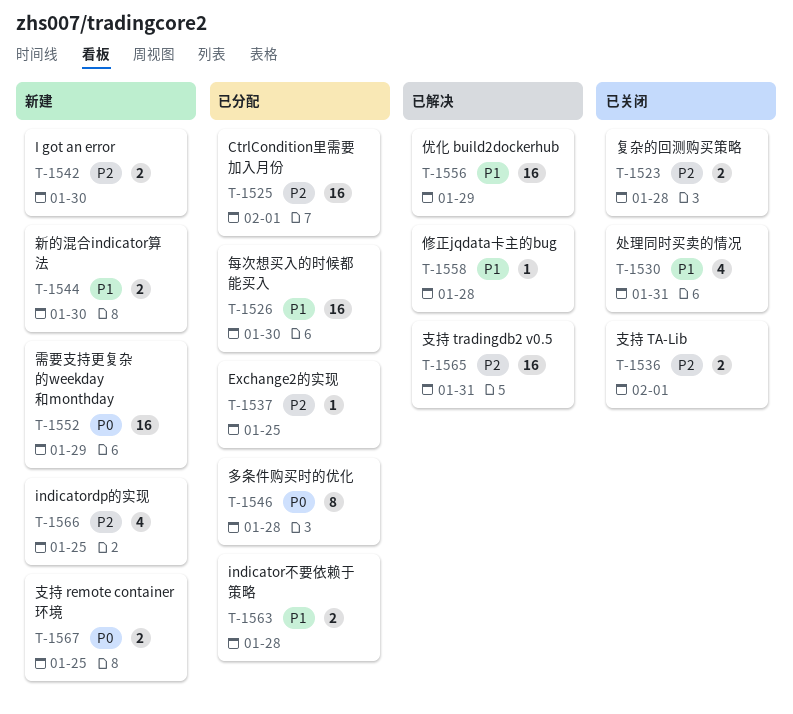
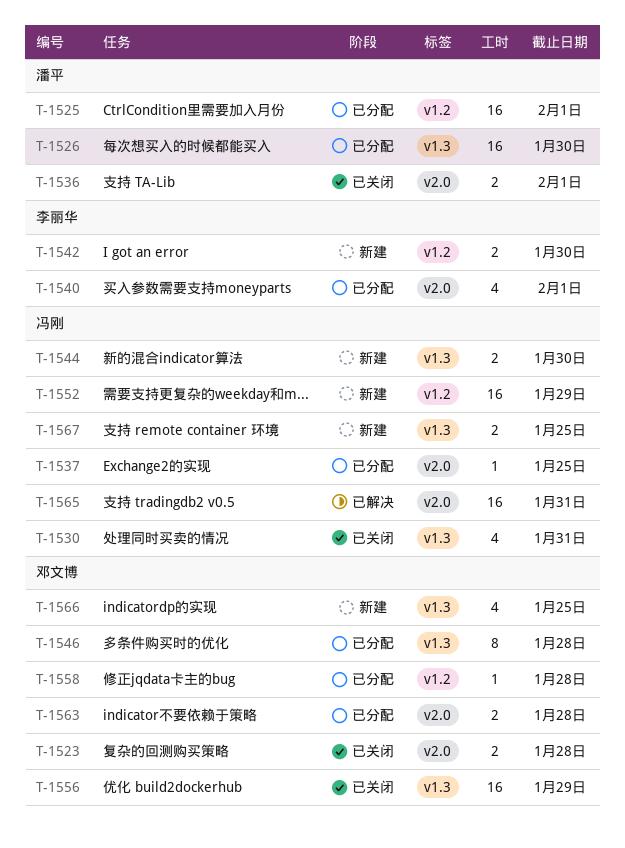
T-1540: none -> present
T-1556, status: 已解决 -> 已关闭
T-1558, status: 已解决 -> 已分配

